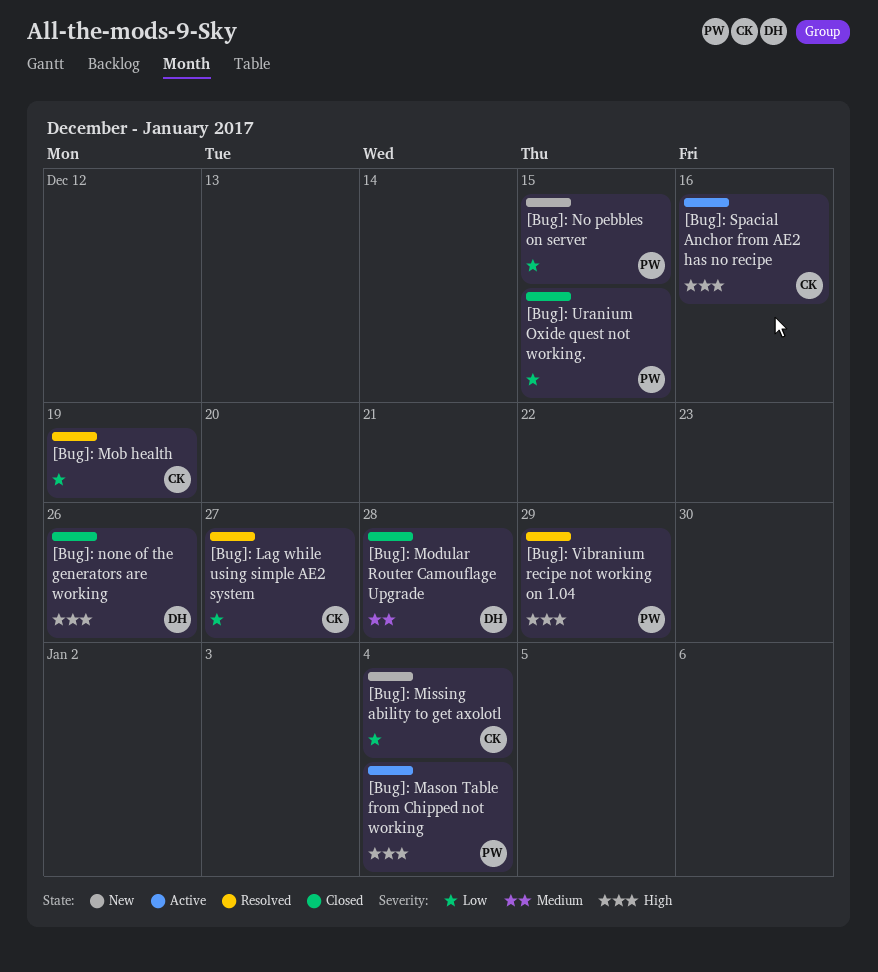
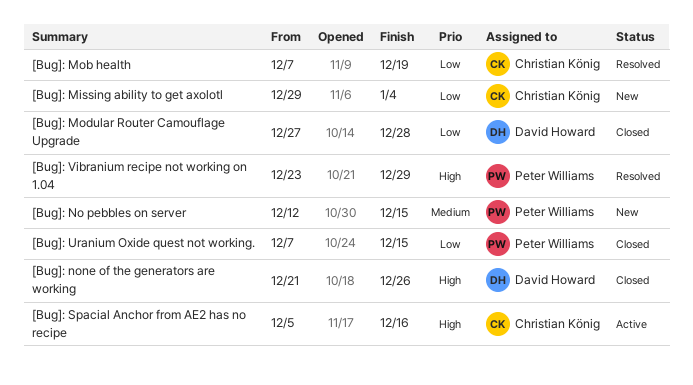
[Bug]: Lag while using simple AE2 system: present -> none
[Bug]: Mason Table from Chipped not working: present -> none
[Bug]: Modular Router Camouflage Upgrade, priority: Medium -> Low
[Bug]: No pebbles on server, priority: Low -> Medium

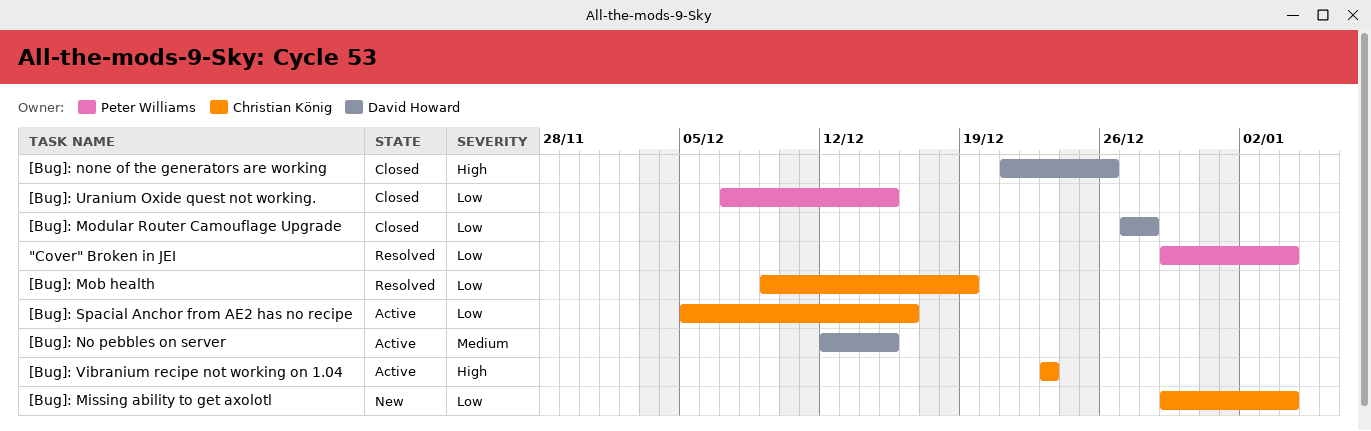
"Cover" Broken in JEI: none -> present
[Bug]: Mob health, start: Dec 7 -> Dec 9
[Bug]: No pebbles on server, status: New -> Active
[Bug]: No pebbles on server, owner: Peter Williams -> David Howard
[Bug]: Spacial Anchor from AE2 has no recipe, priority: High -> Low
[Bug]: Vibranium recipe not working on 1.04, status: Resolved -> Active
[Bug]: Vibranium recipe not working on 1.04, owner: Peter Williams -> Christian König
[Bug]: Vibranium recipe not working on 1.04, due: Dec 29 -> Dec 23

